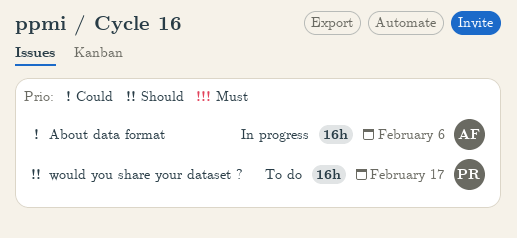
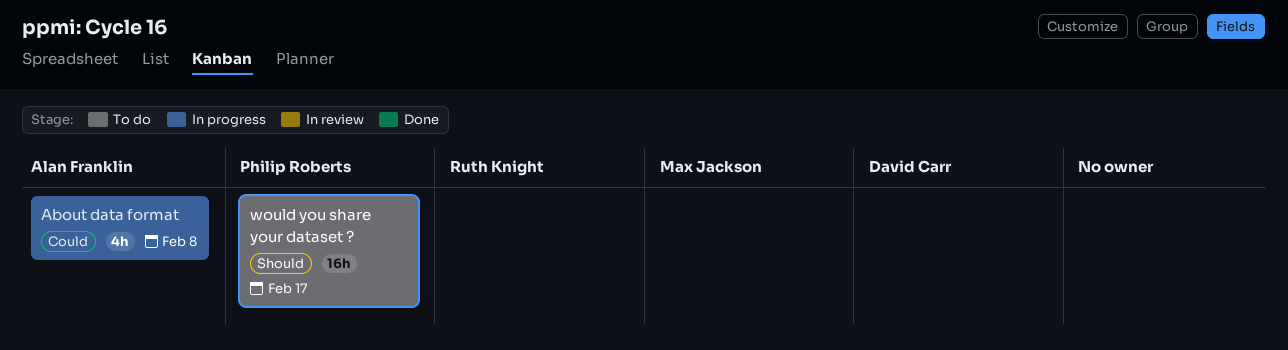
About data format, estimate: 16h -> 4h
About data format, due: Feb 6 -> Feb 8

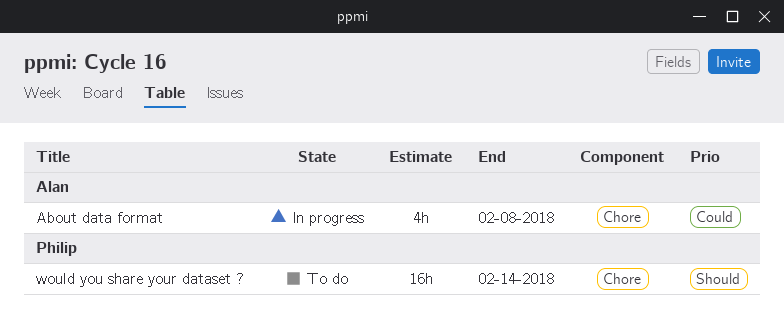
would you share your dataset ?, due: Feb 17 -> Feb 14

